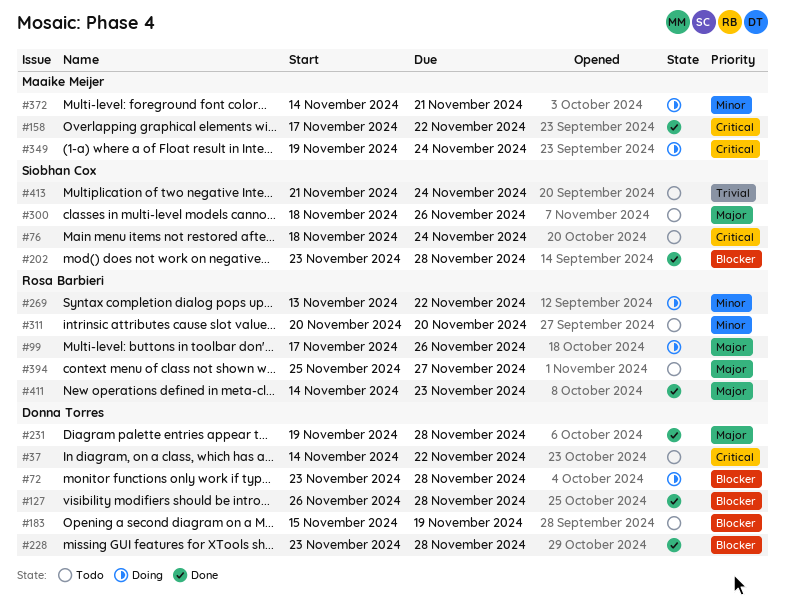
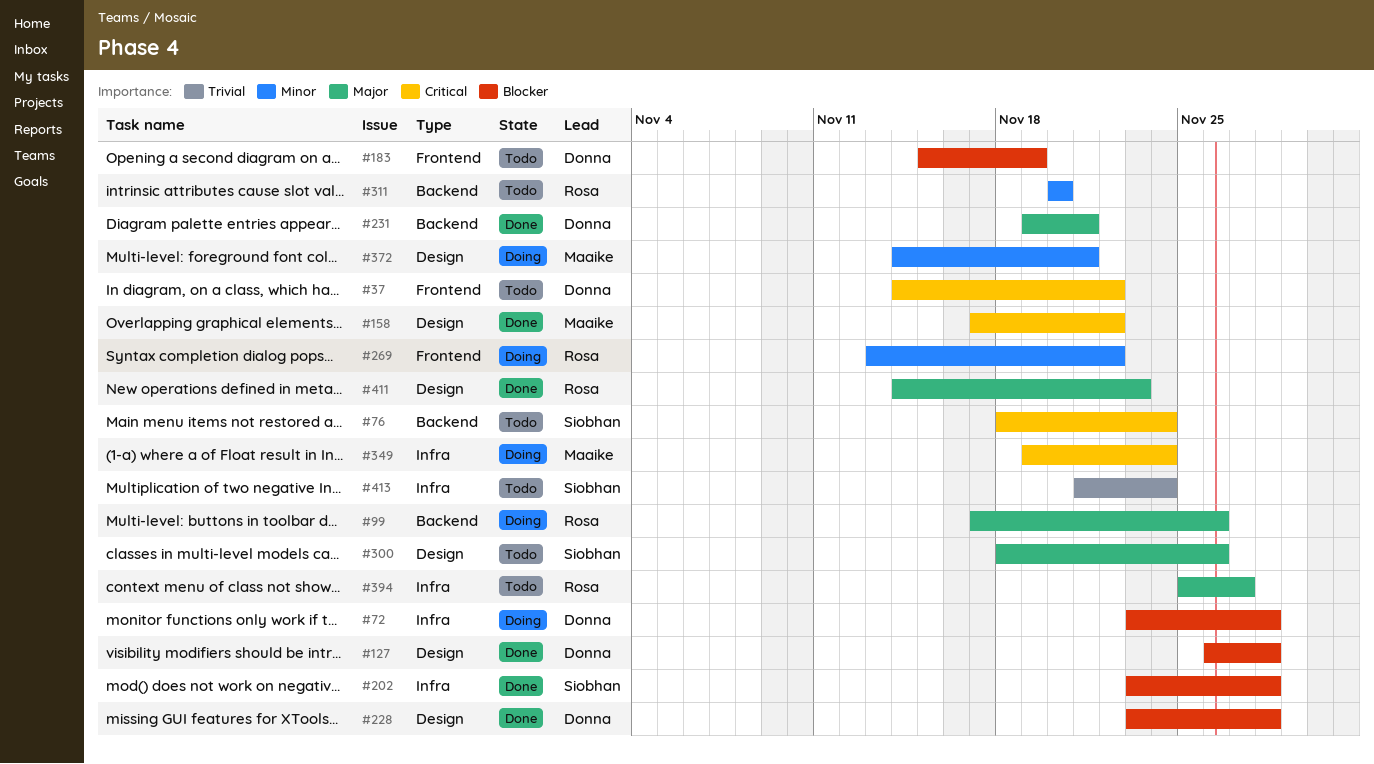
#231, due: Nov 28 -> Nov 21

